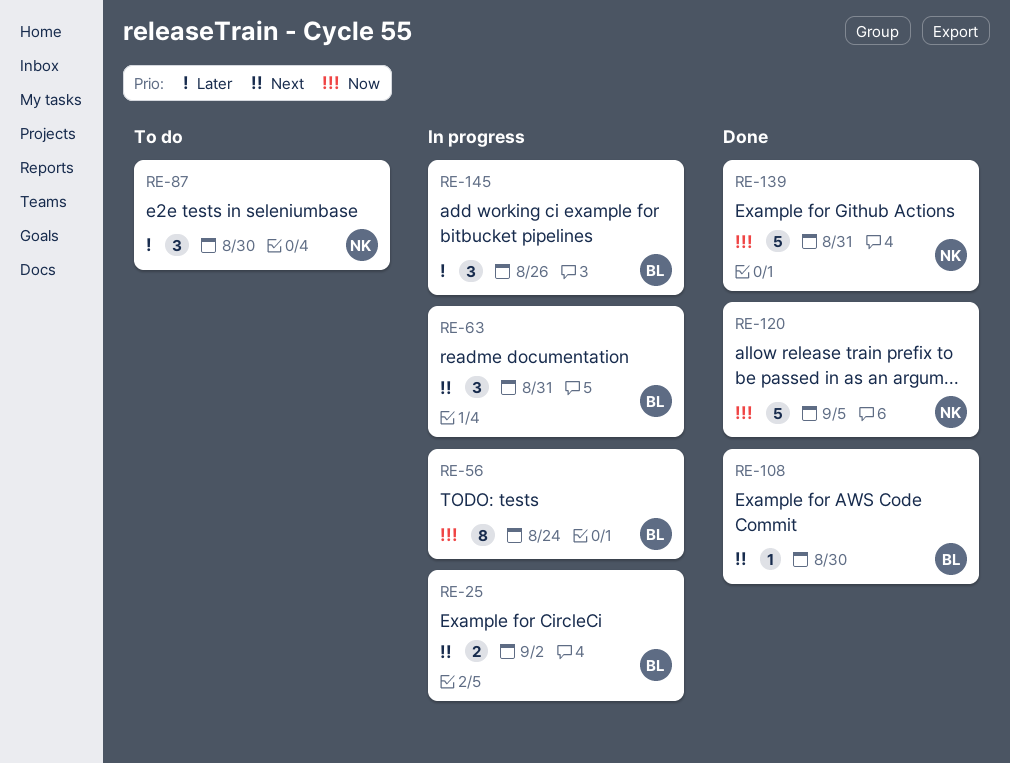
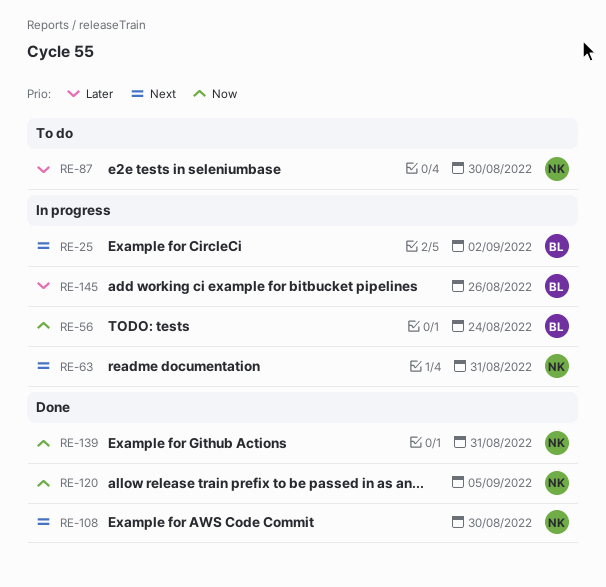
RE-63, owner: BL -> NK
RE-108, owner: BL -> NK

